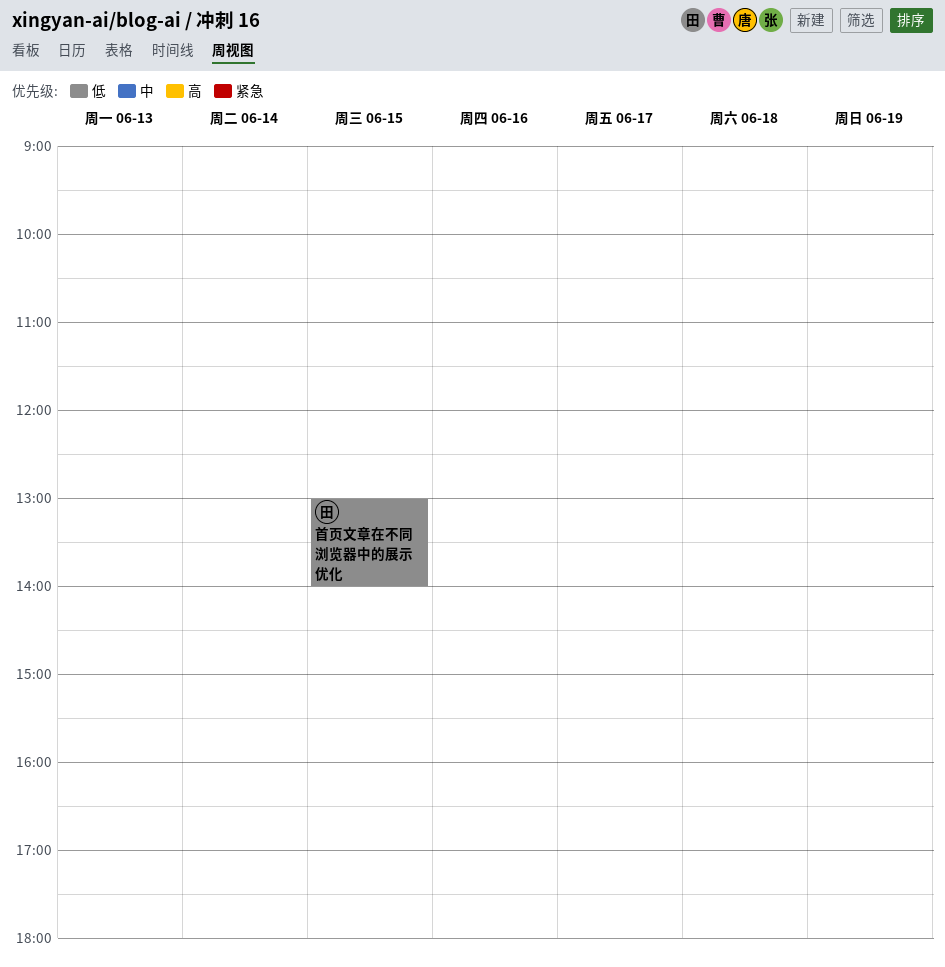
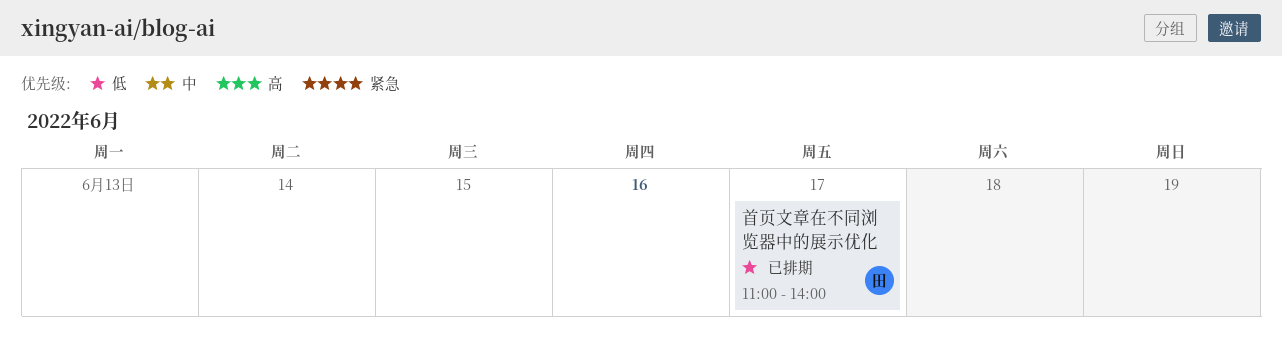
首页文章在不同浏览器中的展示优化, day: Jun 15 -> Jun 17
首页文章在不同浏览器中的展示优化, begins: 13:00 -> 11:00

